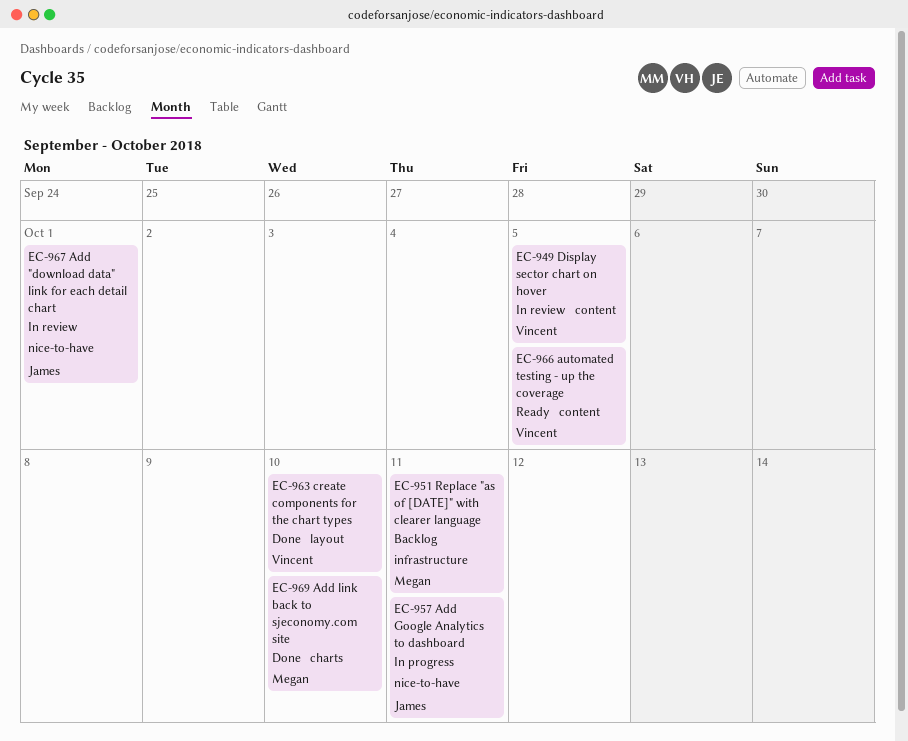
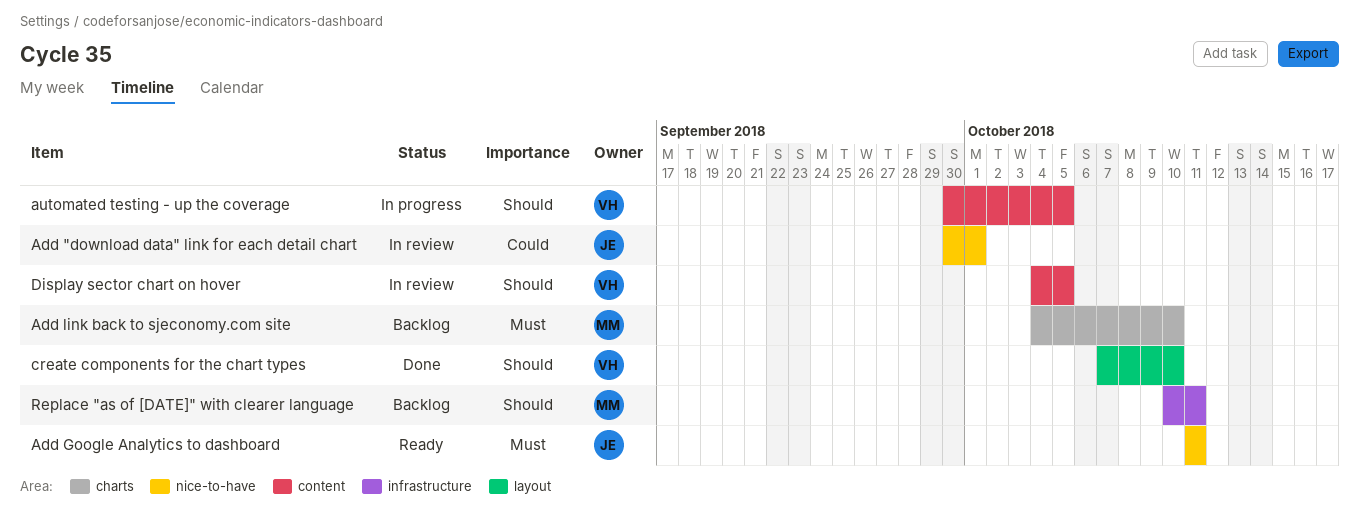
Add Google Analytics to dashboard, status: In progress -> Ready
Add link back to sjeconomy.com site, status: Done -> Backlog
automated testing - up the coverage, status: Ready -> In progress

